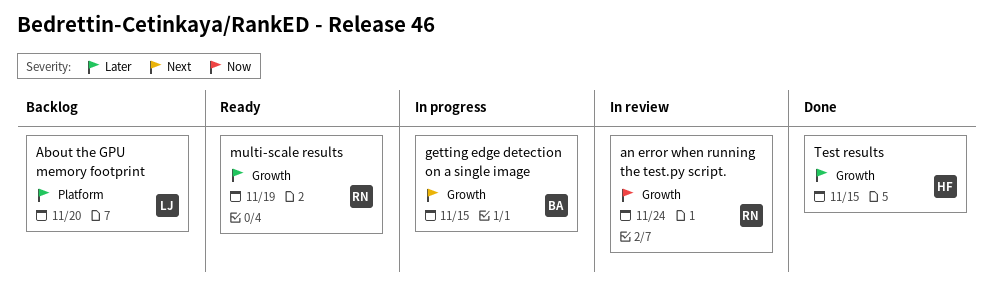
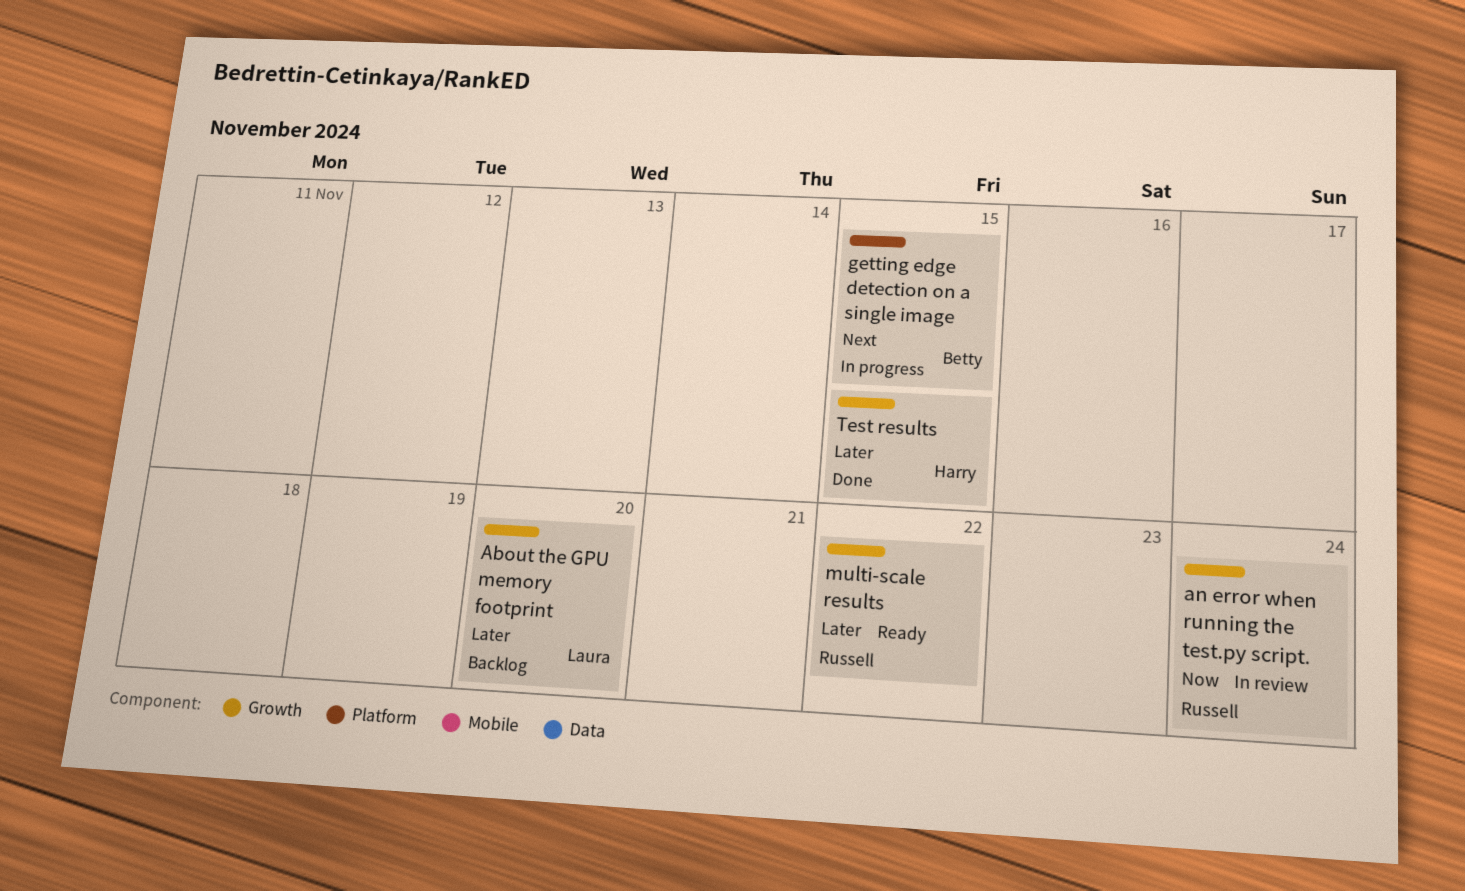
About the GPU memory footprint, label: Platform -> Growth
getting edge detection on a single image, label: Growth -> Platform
multi-scale results, due: Nov 19 -> Nov 22

